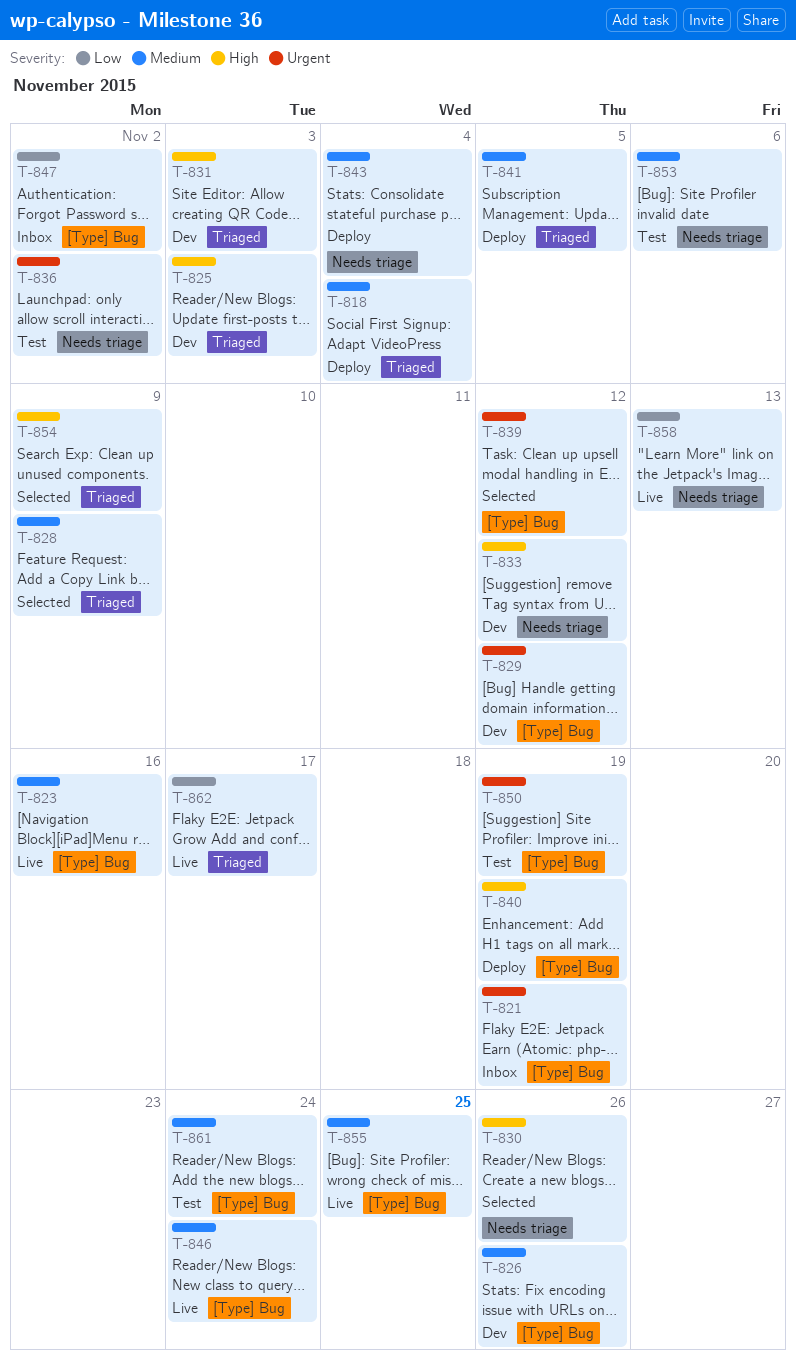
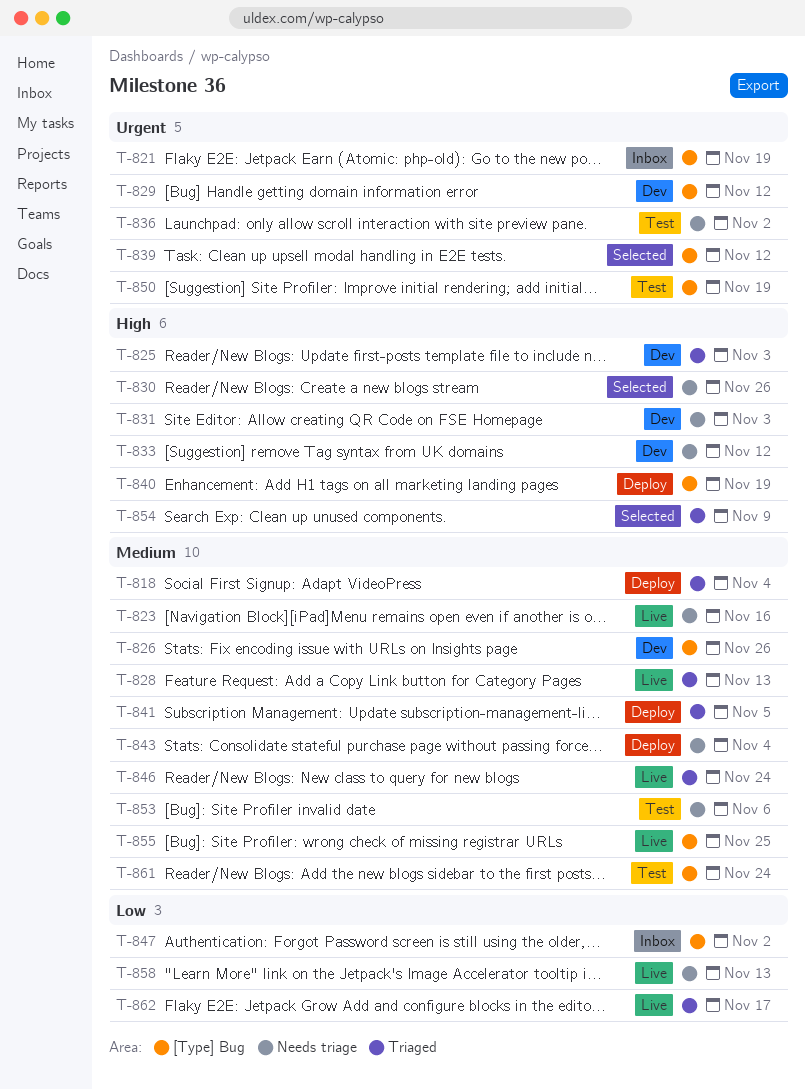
T-823, label: [Type] Bug -> Needs triage
T-828, status: Selected -> Live
T-828, due: Nov 9 -> Nov 13
T-831, label: Triaged -> Needs triage
T-846, label: [Type] Bug -> Triaged

